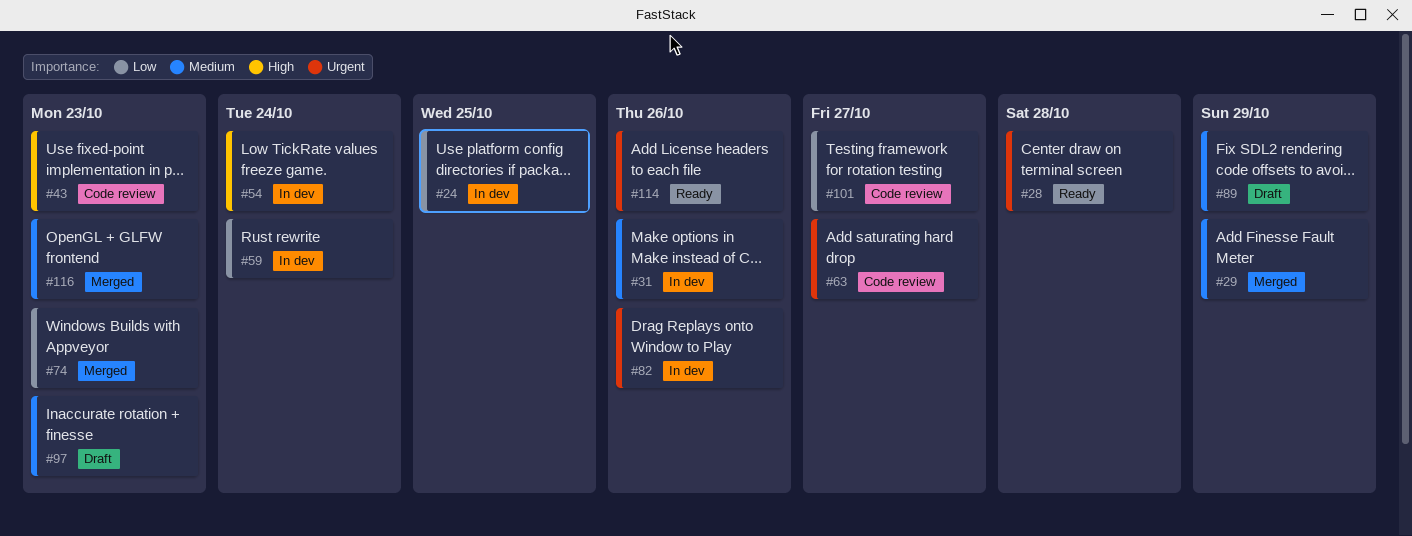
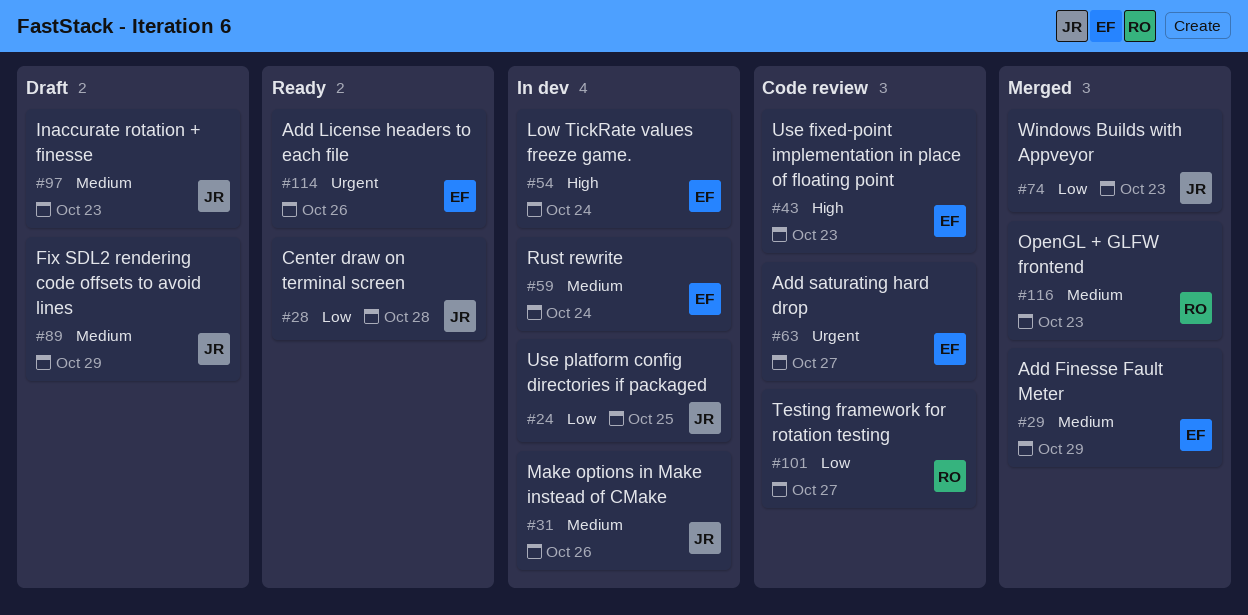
#28, priority: Urgent -> Low
#59, priority: Low -> Medium
#82: present -> none

